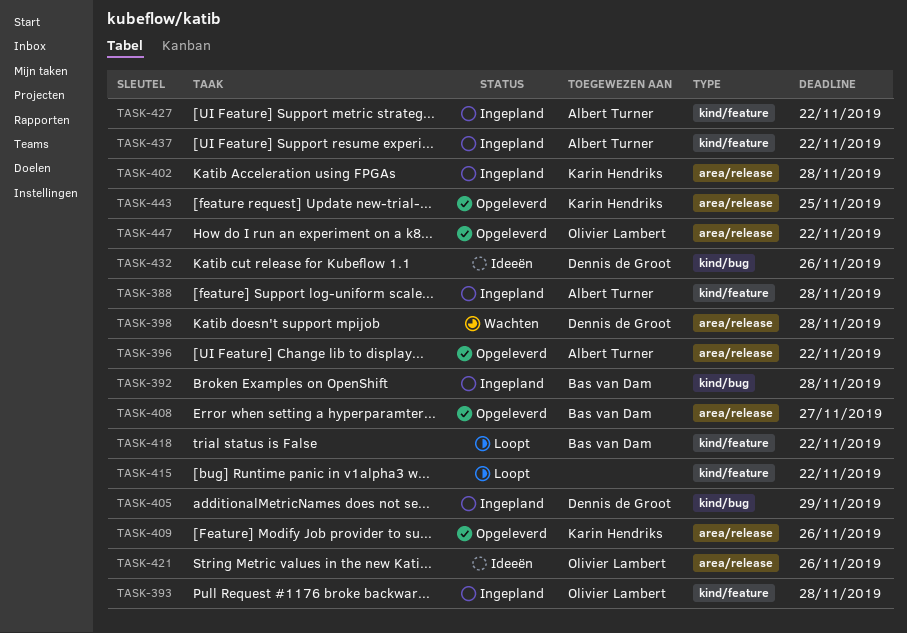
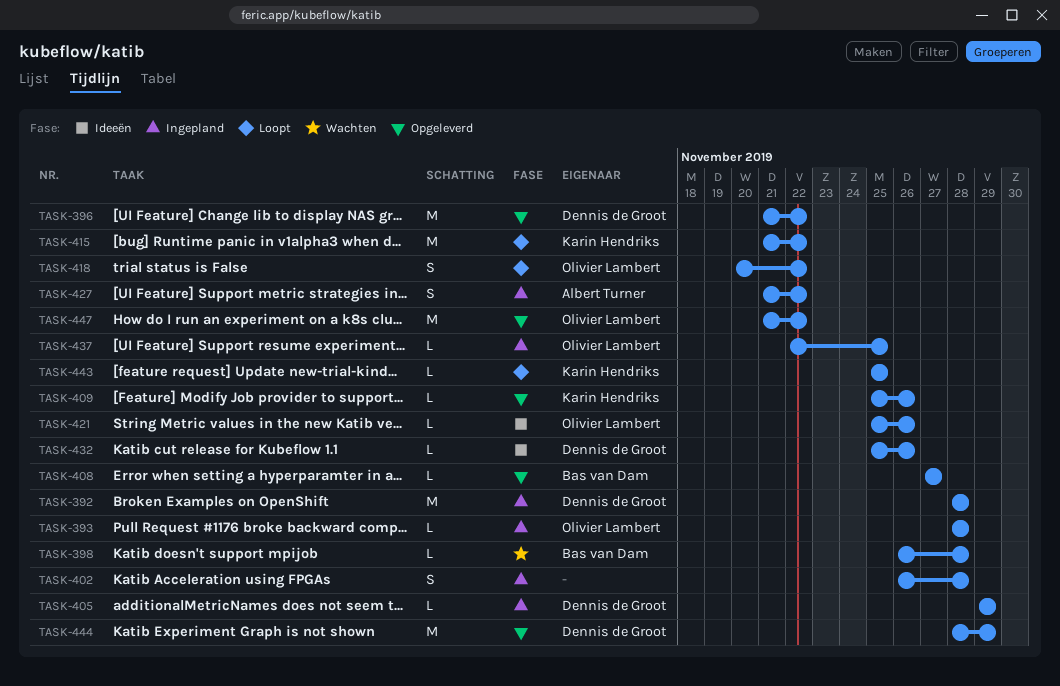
TASK-388: present -> none
TASK-392, owner: Bas van Dam -> Dennis de Groot
TASK-396, owner: Albert Turner -> Dennis de Groot
TASK-398, owner: Dennis de Groot -> Bas van Dam
TASK-402, owner: Karin Hendriks -> none
TASK-415, owner: none -> Karin Hendriks
TASK-418, owner: Bas van Dam -> Olivier Lambert
TASK-437, owner: Albert Turner -> Olivier Lambert
TASK-437, due: Nov 22 -> Nov 25
TASK-443, status: Opgeleverd -> Loopt
TASK-444: none -> present

